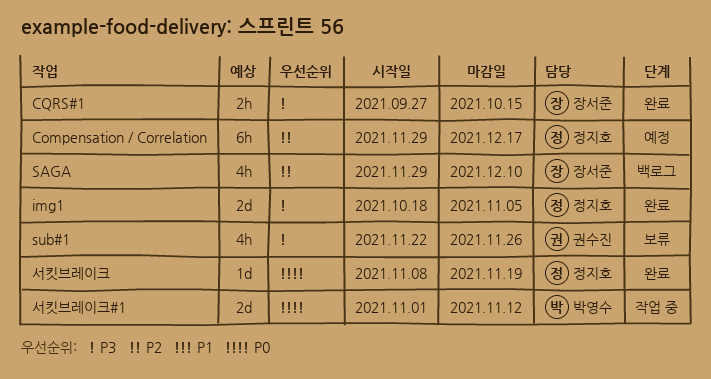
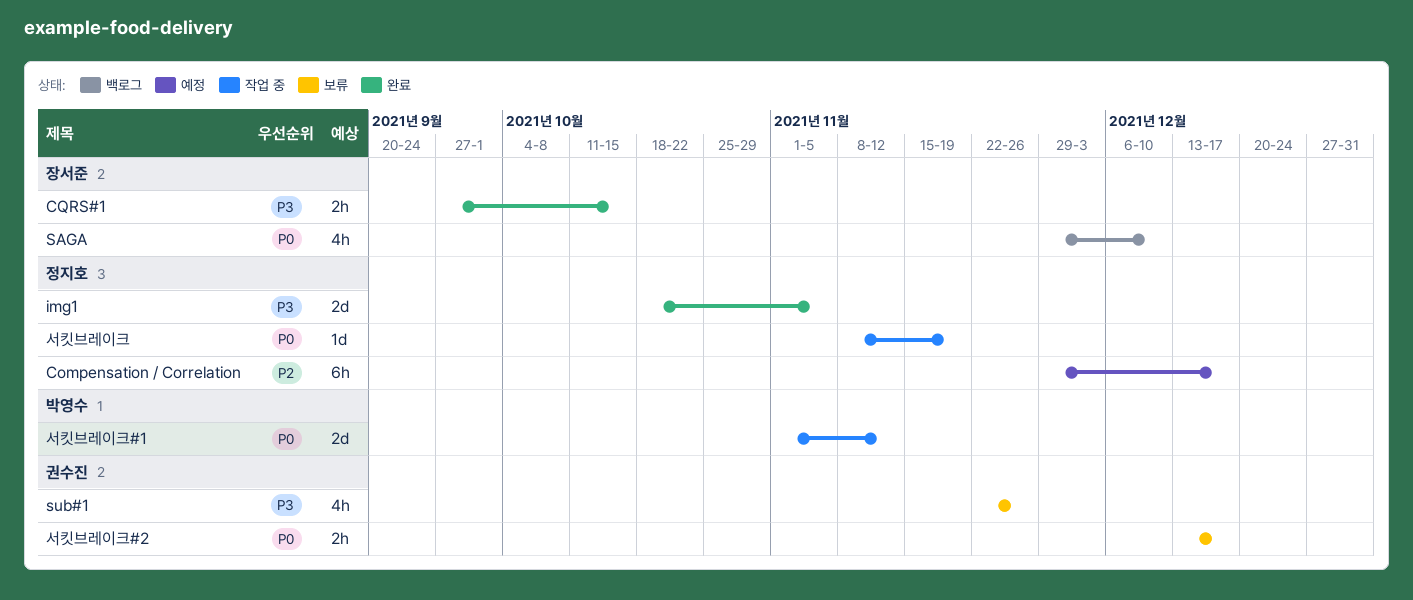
SAGA, priority: P2 -> P0
서킷브레이크, status: 완료 -> 작업 중
서킷브레이크#2: none -> present

